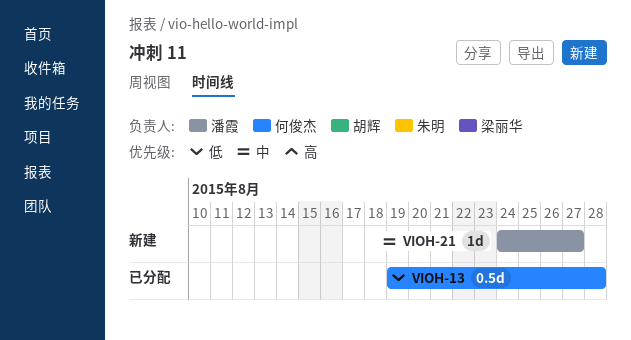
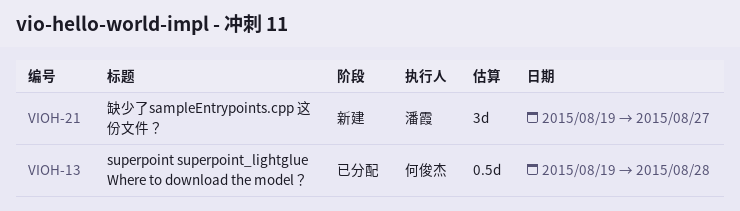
VIOH-21, estimate: 1d -> 3d
VIOH-21, start: Aug 24 -> Aug 19

